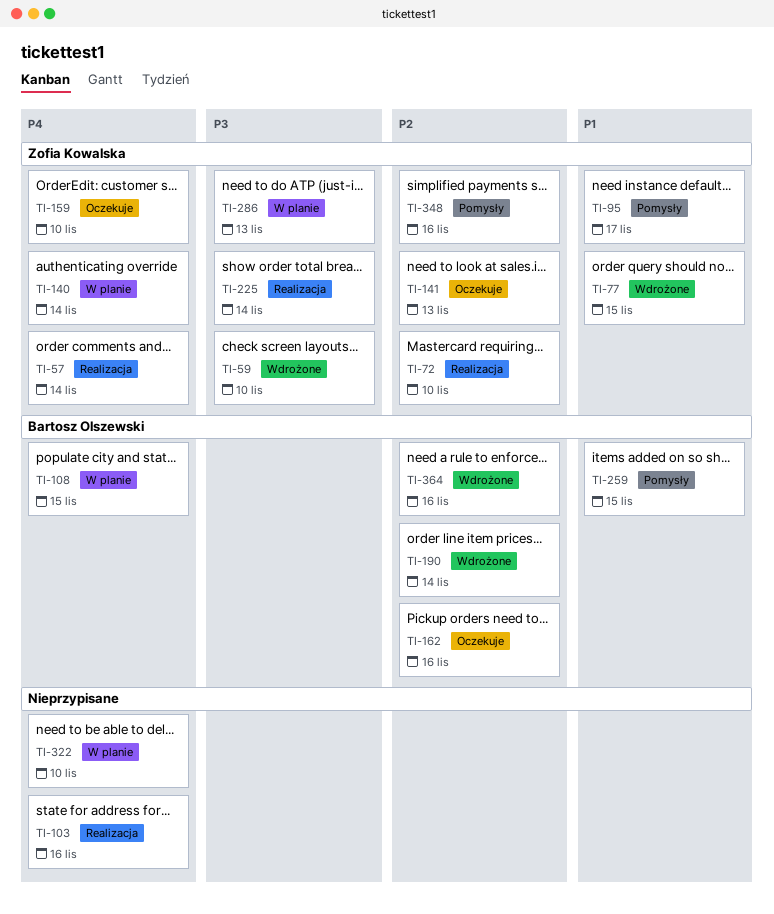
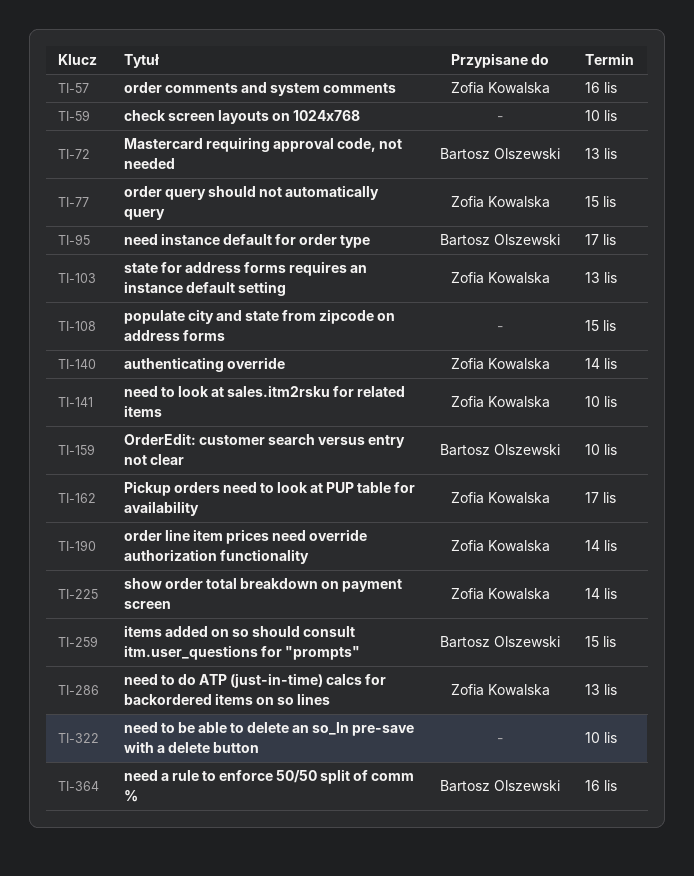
TI-57, due: Nov 14 -> Nov 16
TI-59, owner: Zofia Kowalska -> none
TI-72, owner: Zofia Kowalska -> Bartosz Olszewski
TI-72, due: Nov 10 -> Nov 13
TI-95, owner: Zofia Kowalska -> Bartosz Olszewski
TI-103, owner: none -> Zofia Kowalska
TI-103, due: Nov 16 -> Nov 13
TI-108, owner: Bartosz Olszewski -> none
TI-141, due: Nov 13 -> Nov 10
TI-159, owner: Zofia Kowalska -> Bartosz Olszewski
TI-162, owner: Bartosz Olszewski -> Zofia Kowalska
TI-162, due: Nov 16 -> Nov 17
TI-190, owner: Bartosz Olszewski -> Zofia Kowalska
TI-348: present -> none

